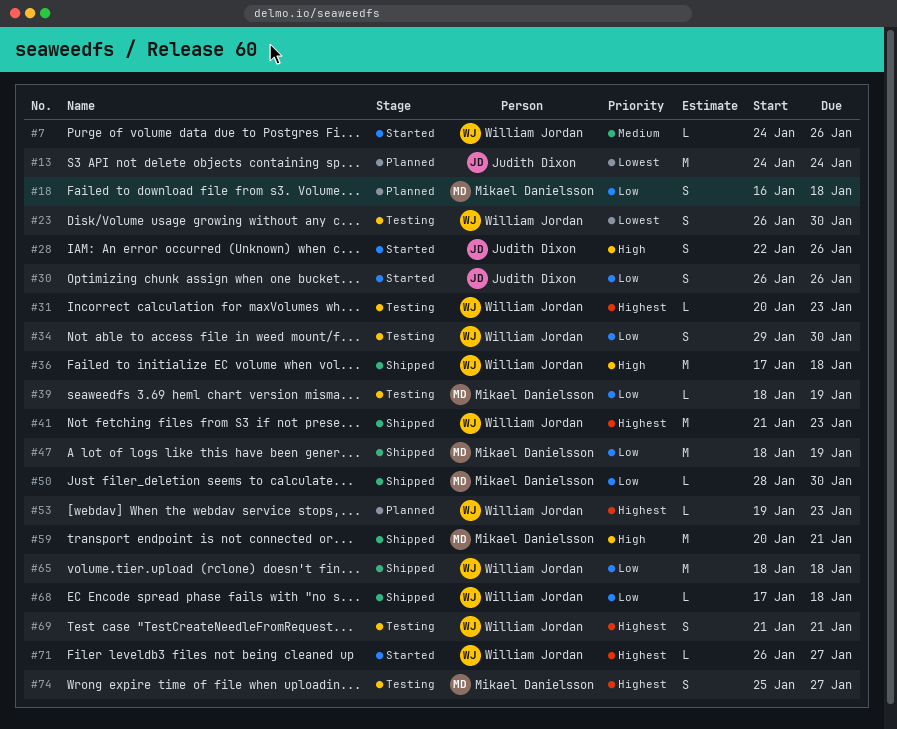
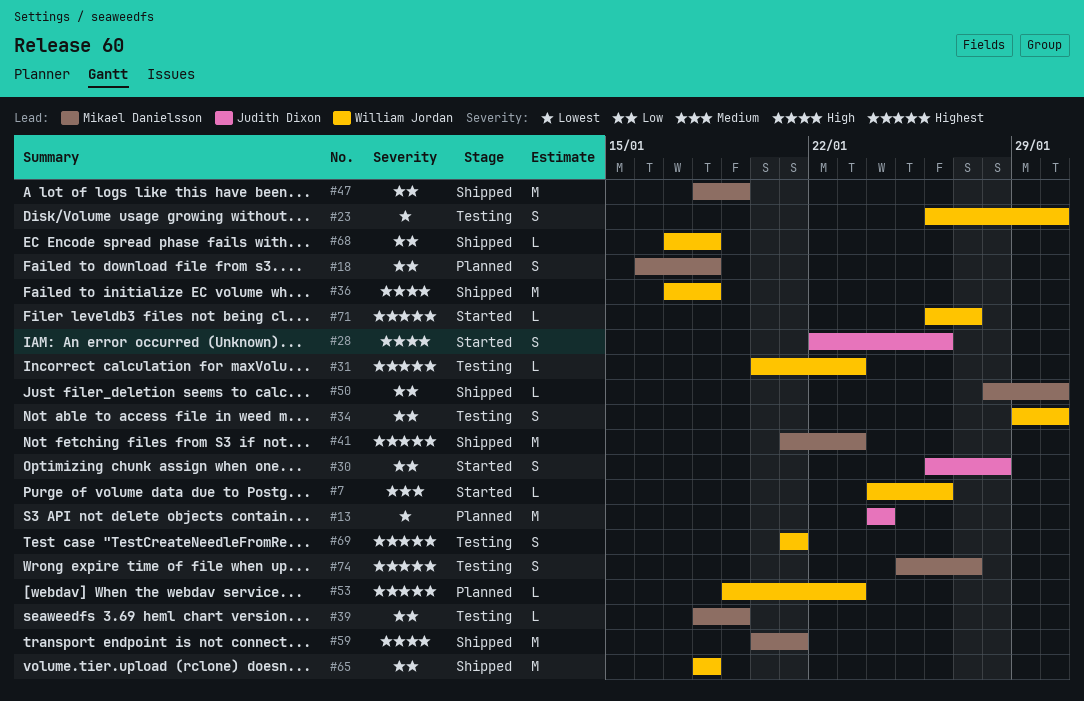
#30, due: Jan 26 -> Jan 28
#41, owner: William Jordan -> Mikael Danielsson

